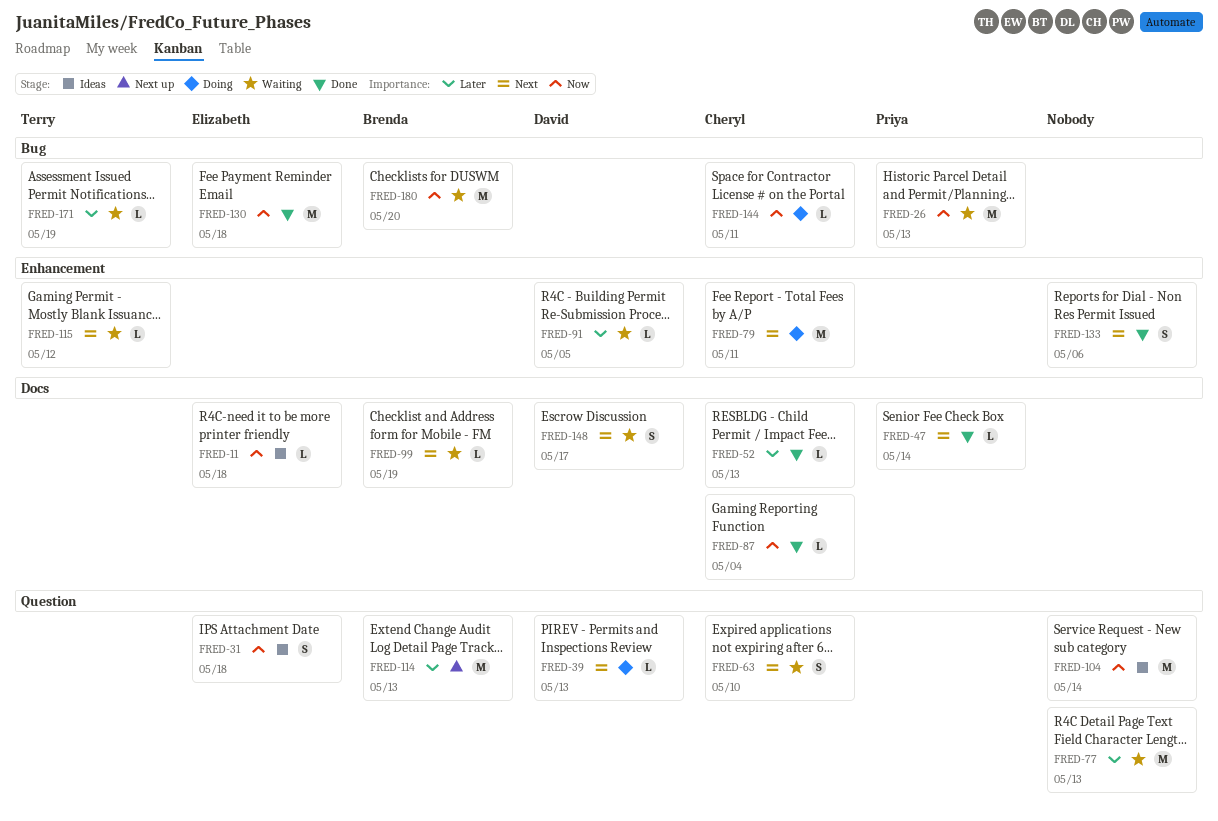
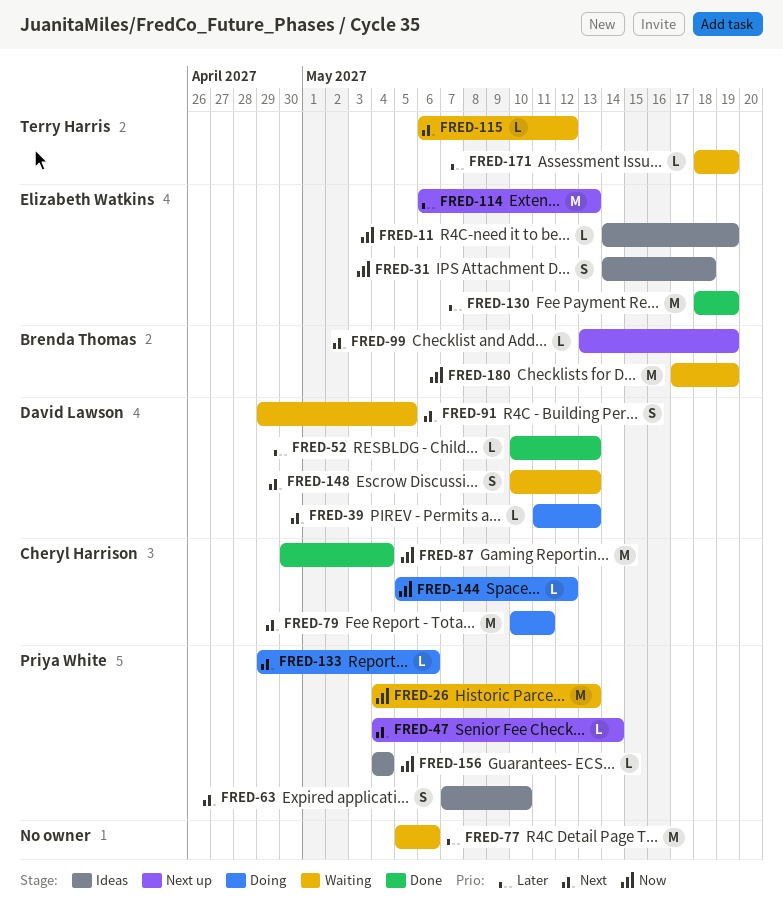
FRED-11, due: May 18 -> May 19
FRED-47, status: Done -> Next up
FRED-52, owner: Cheryl Harrison -> David Lawson
FRED-63, status: Waiting -> Ideas
FRED-63, owner: Cheryl Harrison -> Priya White
FRED-77, due: May 13 -> May 6
FRED-87, estimate: L -> M
FRED-91, priority: Later -> Next
FRED-91, estimate: L -> S
FRED-99, status: Waiting -> Next up
FRED-104: present -> none
FRED-114, owner: Brenda Thomas -> Elizabeth Watkins
FRED-130, priority: Now -> Later
FRED-130, due: May 18 -> May 19
FRED-133, status: Done -> Doing
FRED-133, owner: none -> Priya White
FRED-133, estimate: S -> L
FRED-144, due: May 11 -> May 12
FRED-148, due: May 17 -> May 13
FRED-156: none -> present
FRED-180, due: May 20 -> May 19

